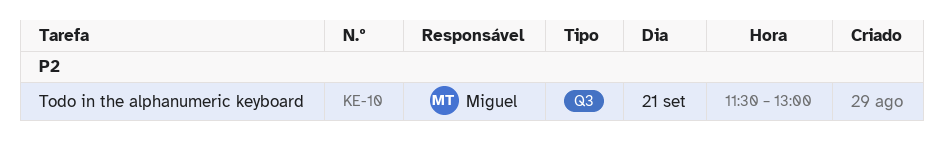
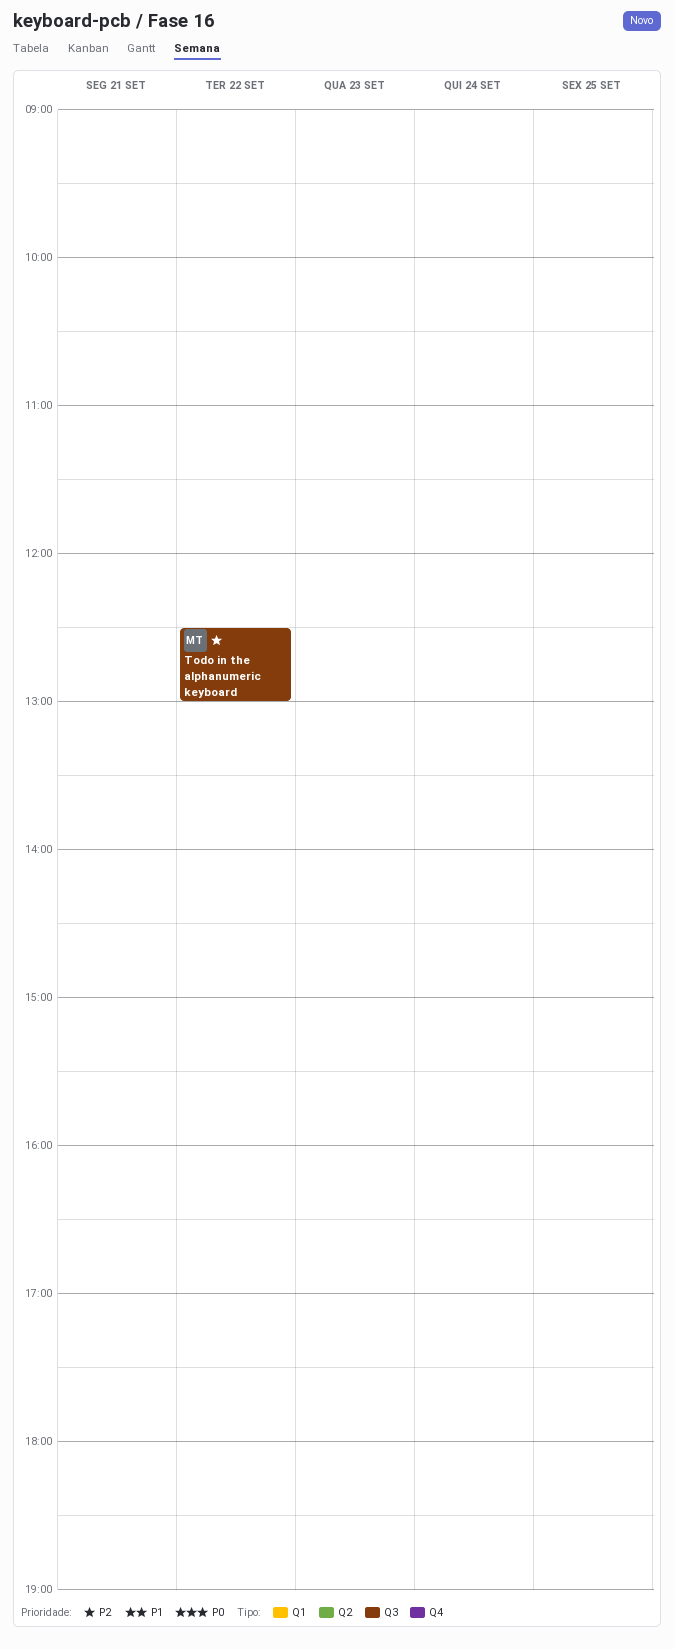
Todo in the alphanumeric keyboard, day: Sep 21 -> Sep 22
Todo in the alphanumeric keyboard, begins: 11:30 -> 12:30

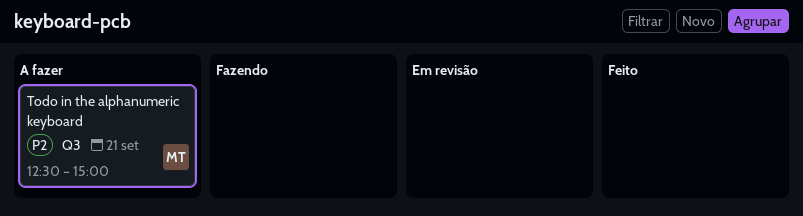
Todo in the alphanumeric keyboard, day: Sep 22 -> Sep 21
Todo in the alphanumeric keyboard, ends: 13:00 -> 15:00

